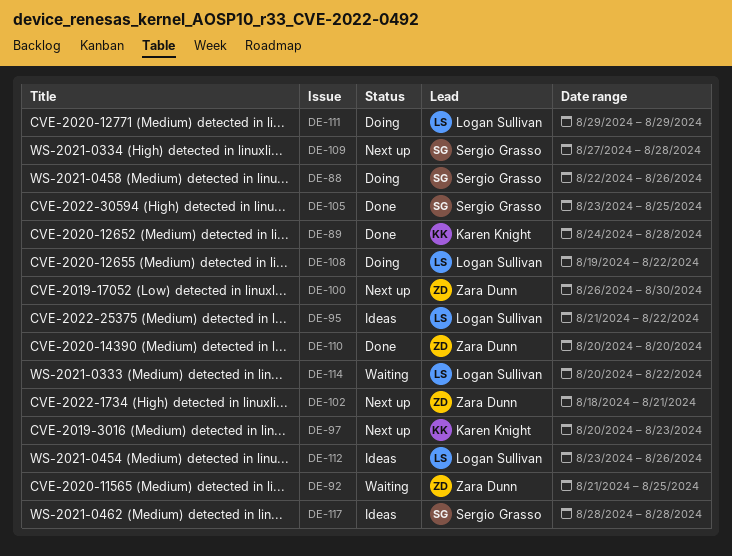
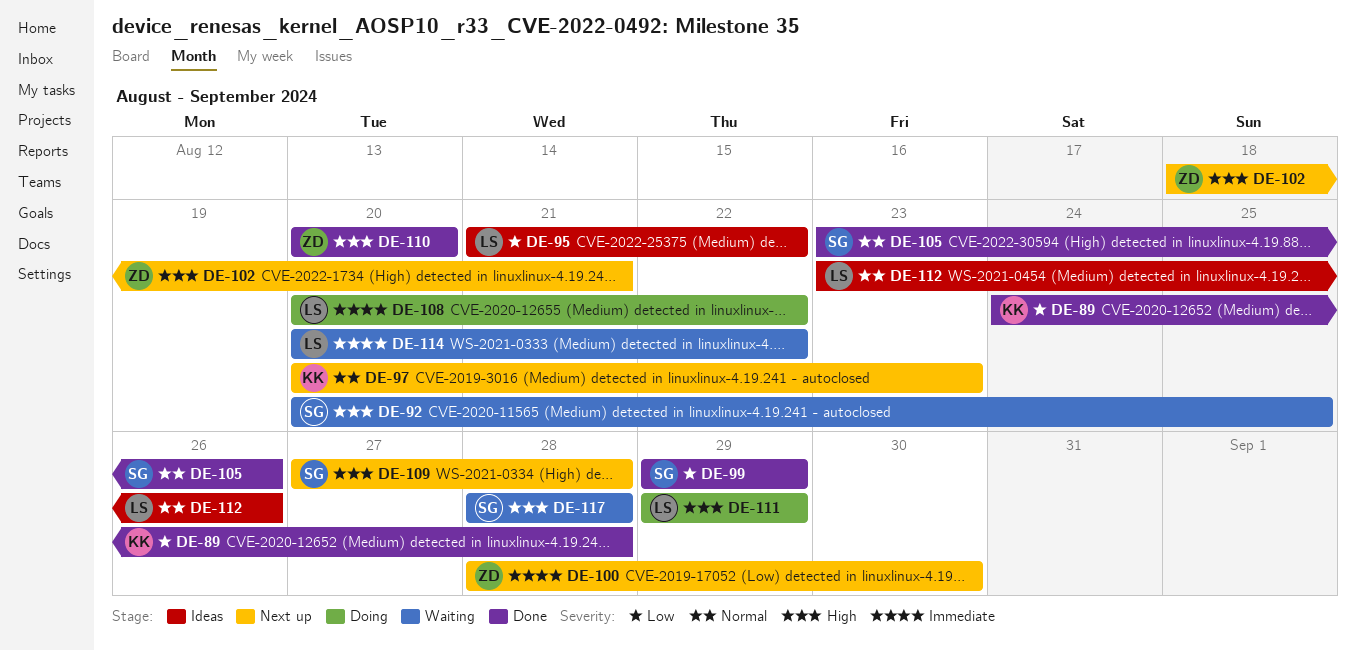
DE-88: present -> none
DE-92, owner: Zara Dunn -> Sergio Grasso
DE-92, start: Aug 21 -> Aug 20
DE-99: none -> present
DE-100, start: Aug 26 -> Aug 28
DE-105, due: Aug 25 -> Aug 26
DE-108, start: Aug 19 -> Aug 20
DE-117, status: Ideas -> Waiting

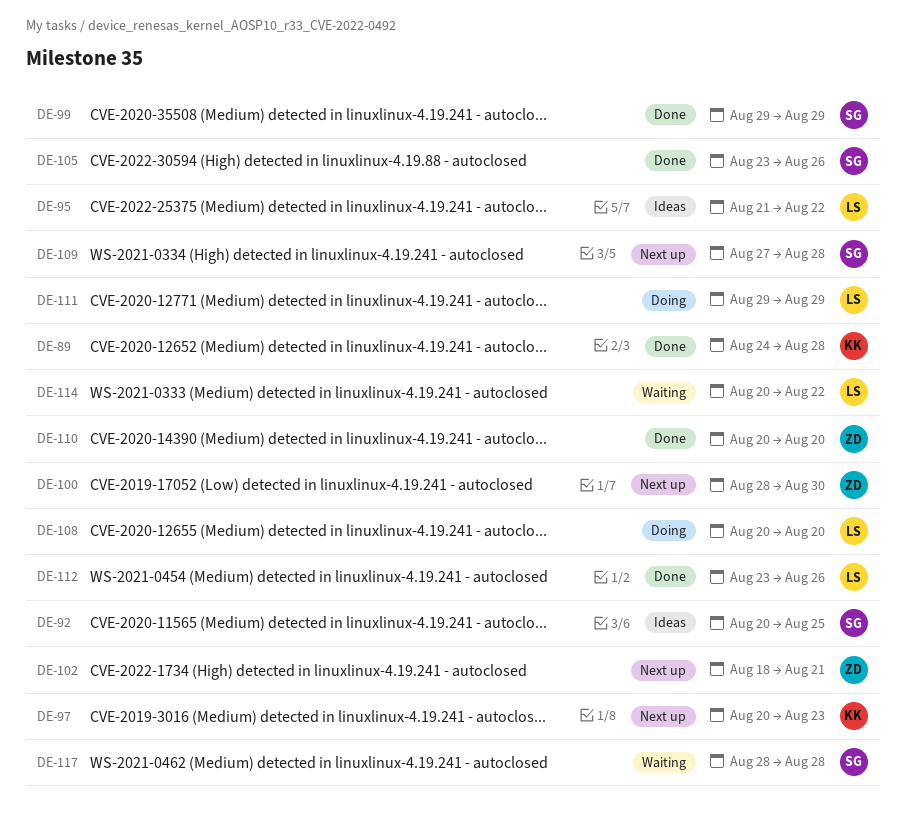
DE-92, status: Waiting -> Ideas
DE-108, due: Aug 22 -> Aug 20
DE-112, status: Ideas -> Done

